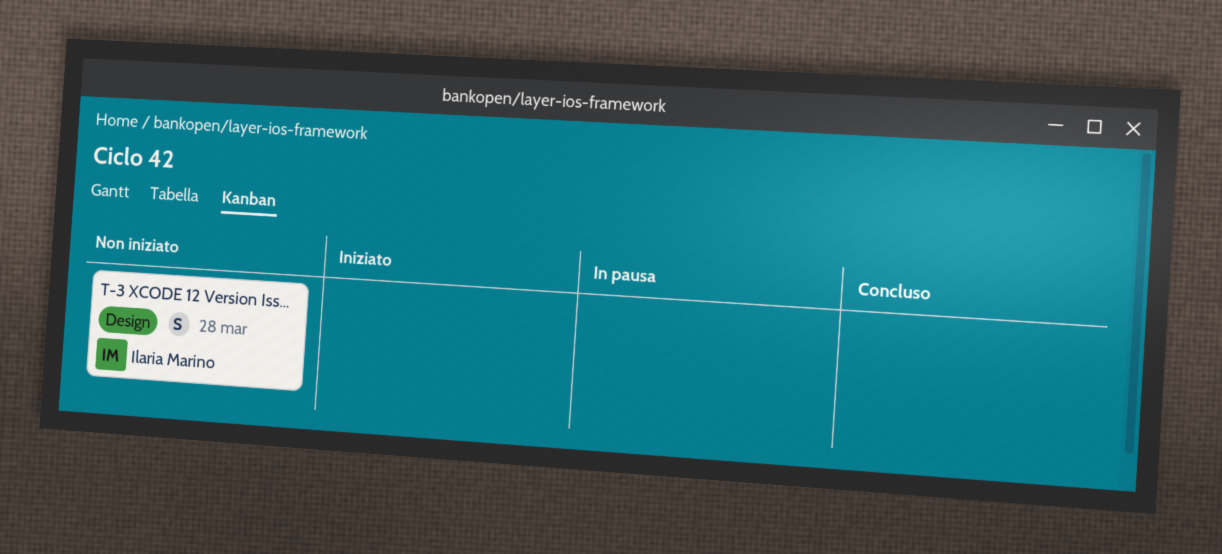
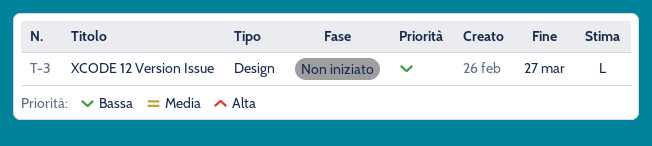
T-3, estimate: S -> L
T-3, due: Mar 28 -> Mar 27

